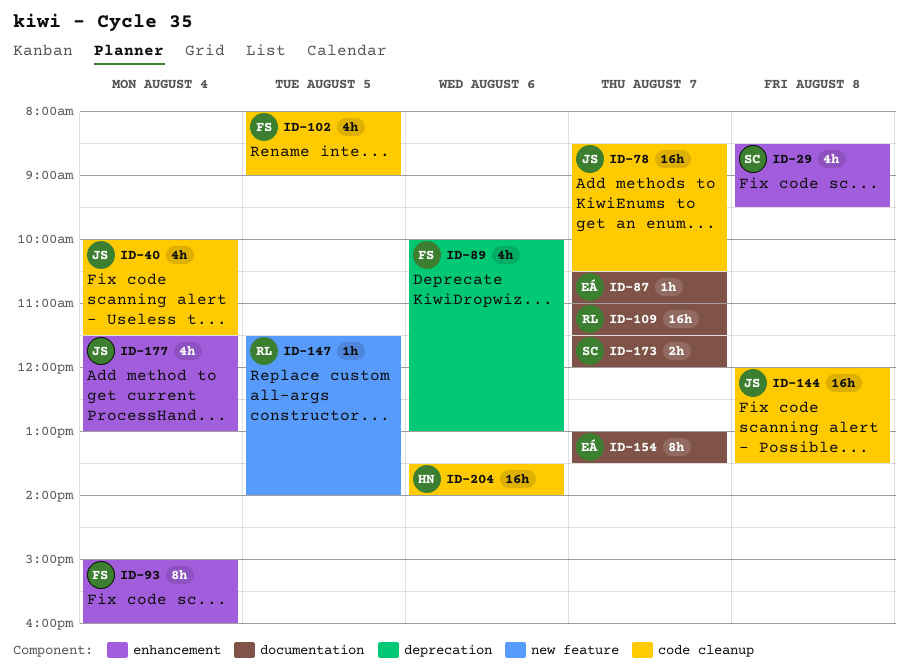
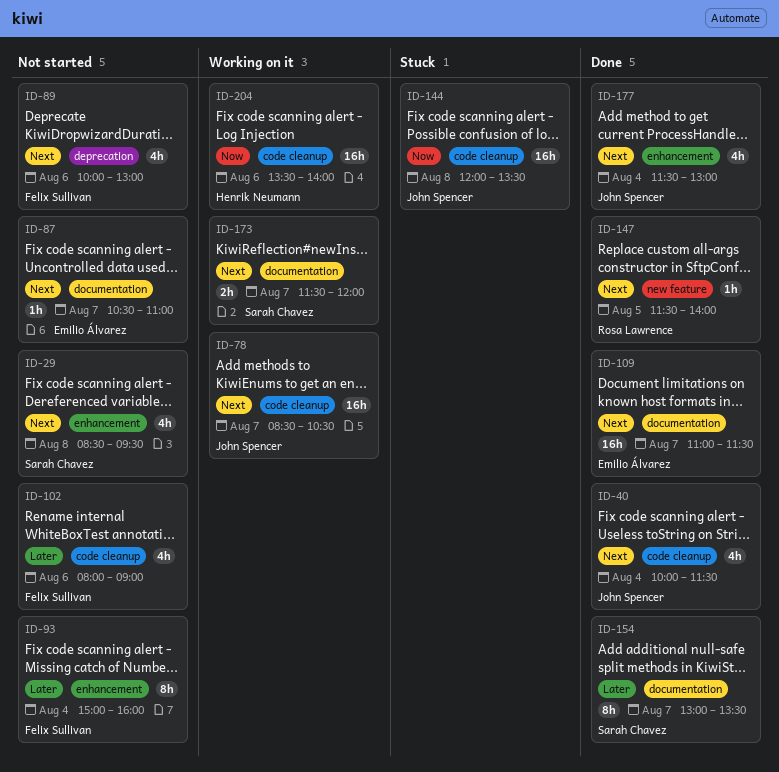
ID-102, day: Aug 5 -> Aug 6
ID-109, owner: Rosa Lawrence -> Emilio Álvarez
ID-154, owner: Emilio Álvarez -> Sarah Chavez

